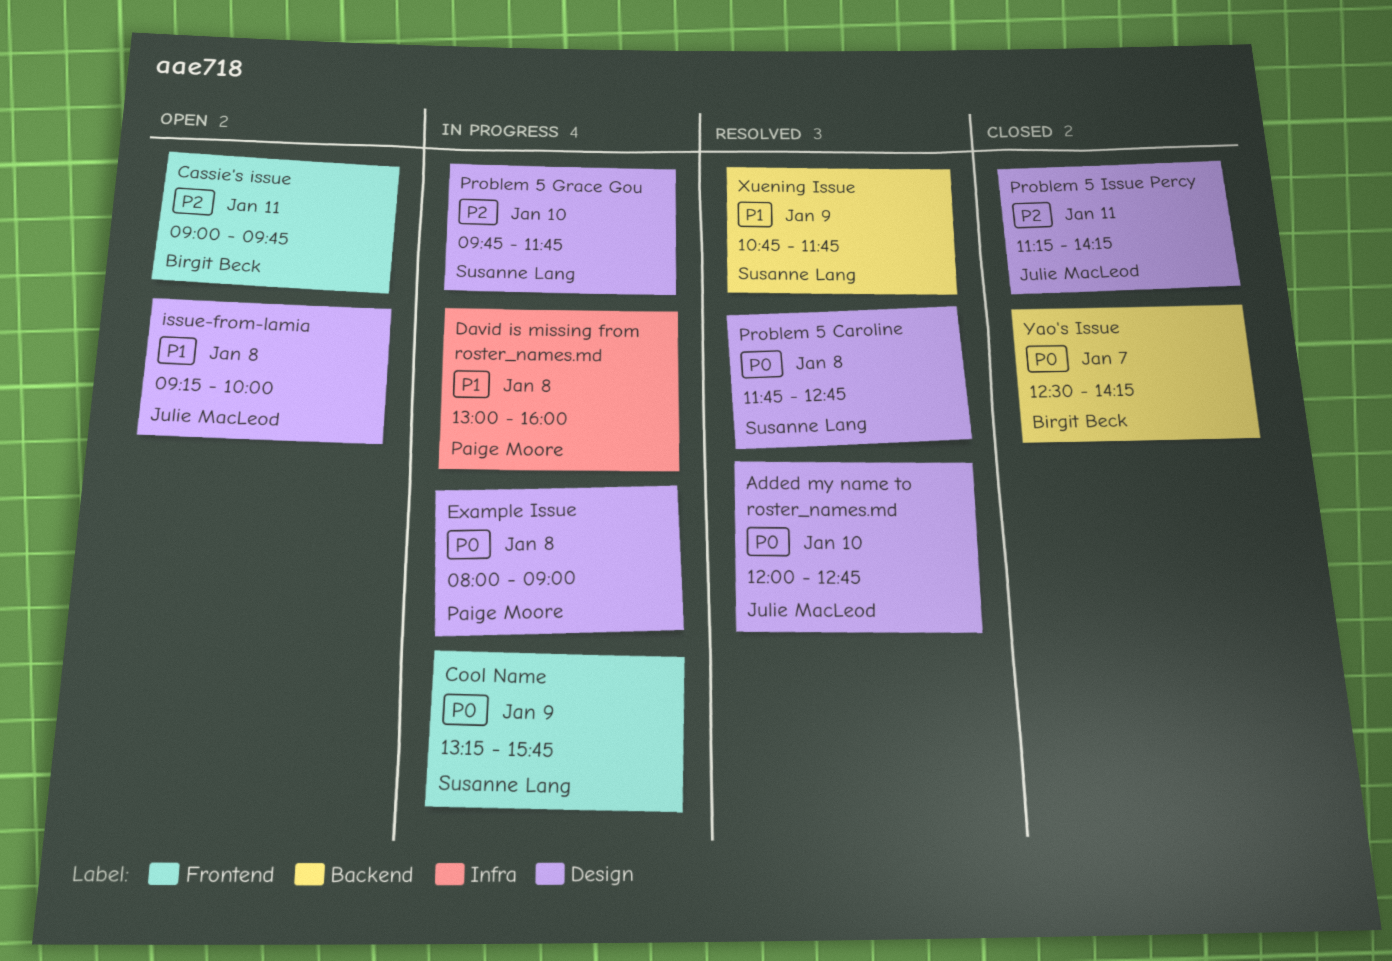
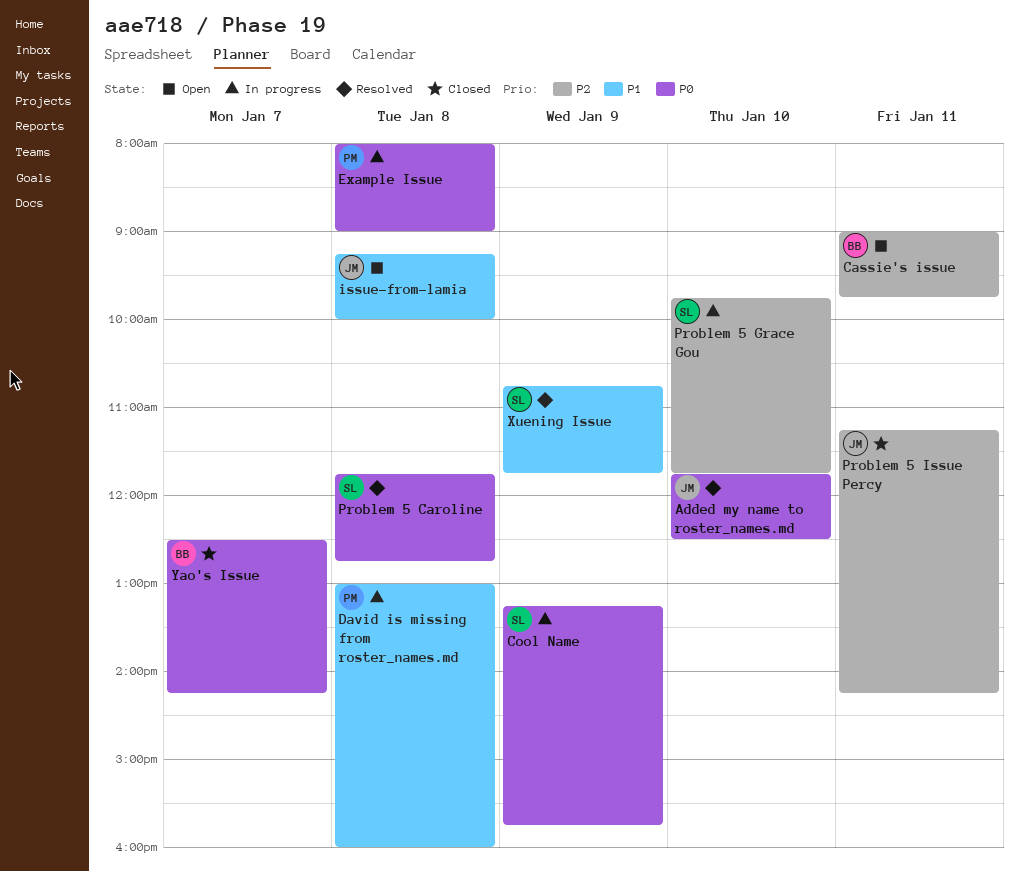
Added my name to roster_names.md, begins: 12:00 -> 11:45
Added my name to roster_names.md, ends: 12:45 -> 12:30

